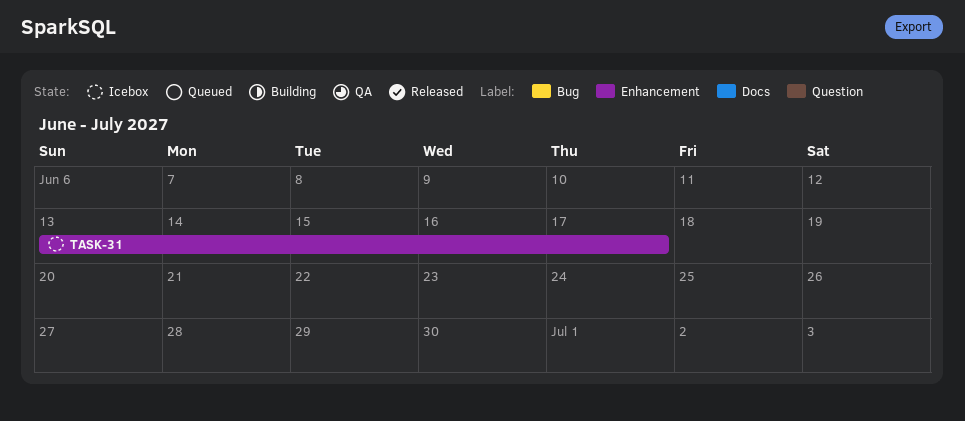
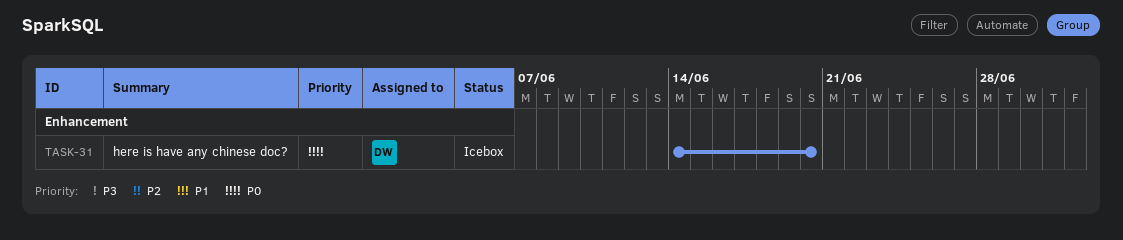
TASK-31, start: Jun 13 -> Jun 14
TASK-31, due: Jun 17 -> Jun 20

